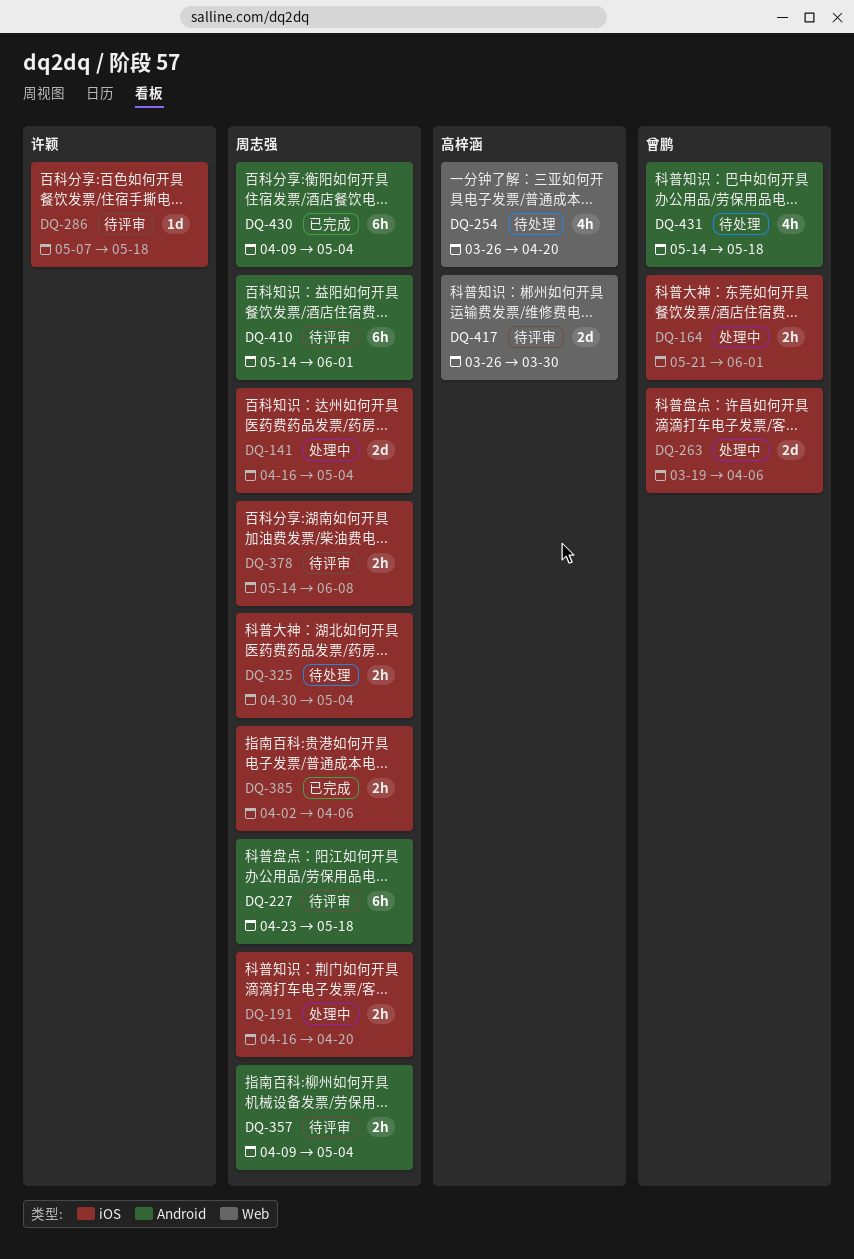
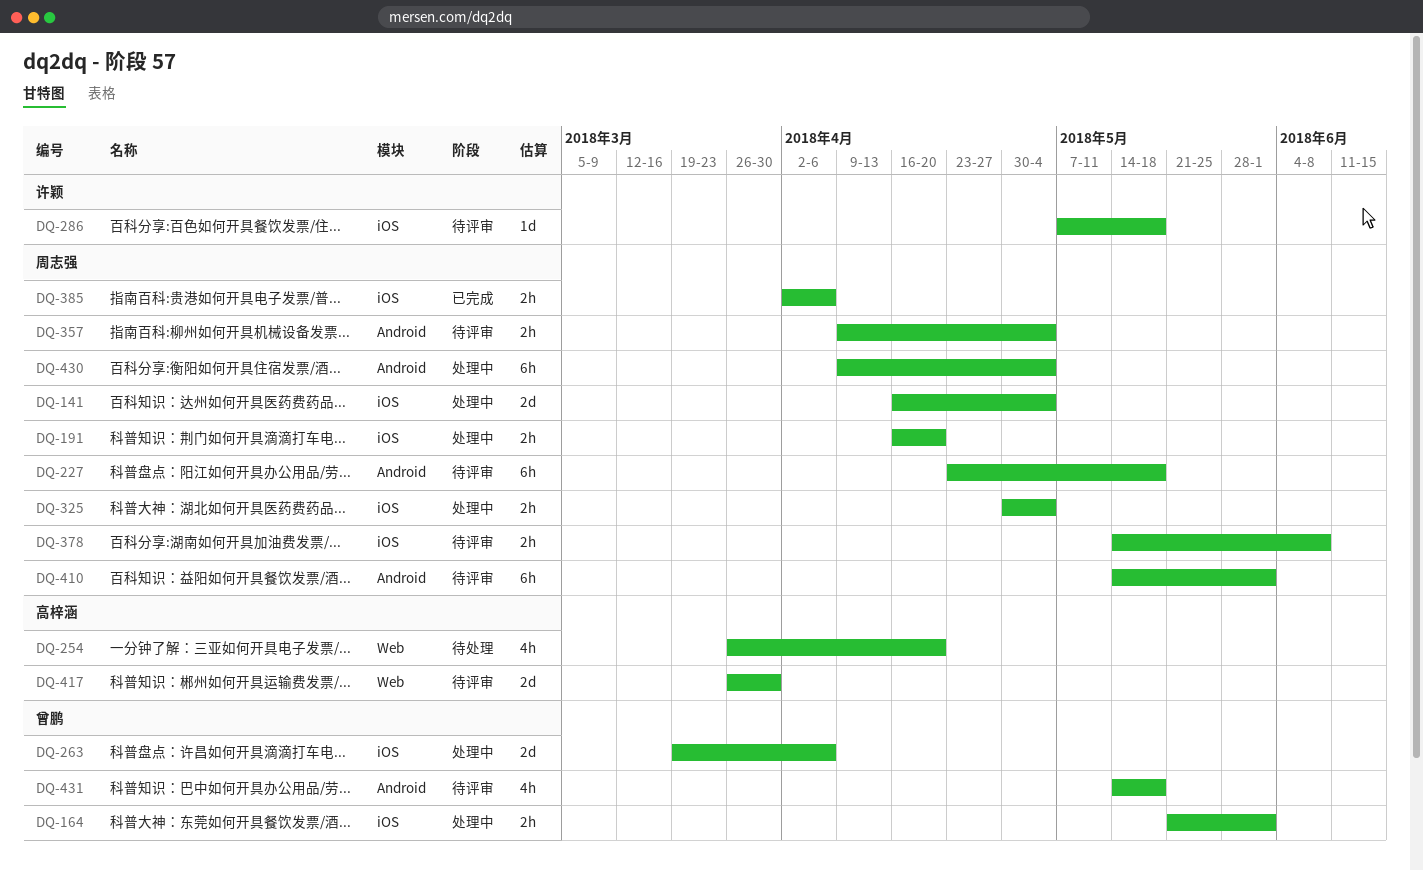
DQ-325, status: 待处理 -> 处理中
DQ-430, status: 已完成 -> 处理中
DQ-431, status: 待处理 -> 待评审

